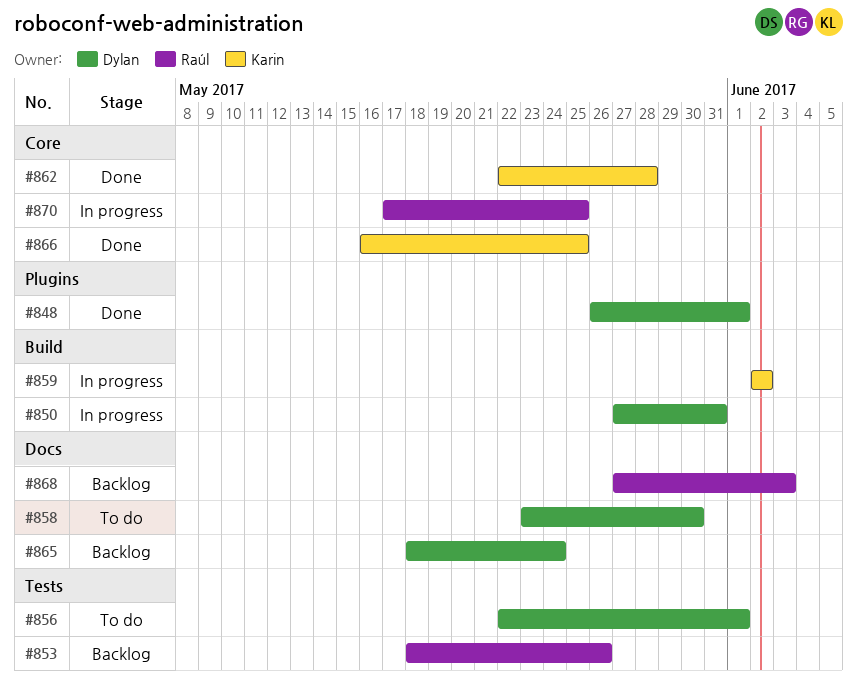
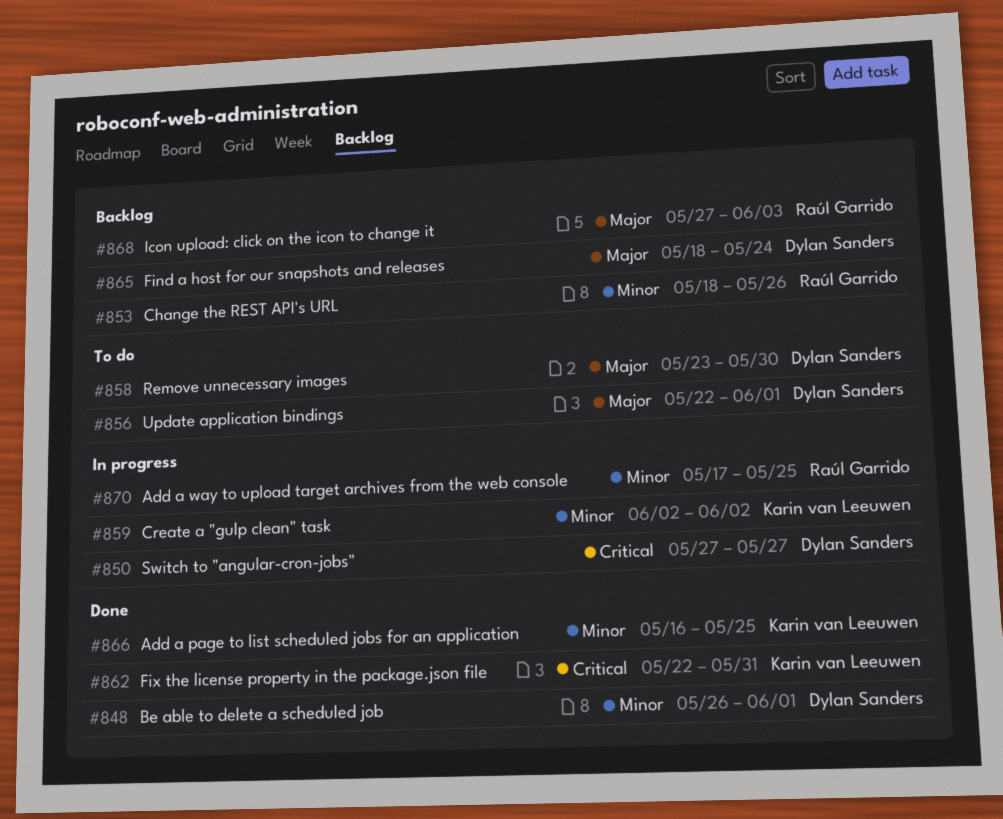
#850, due: May 31 -> May 27
#862, due: May 28 -> May 31

